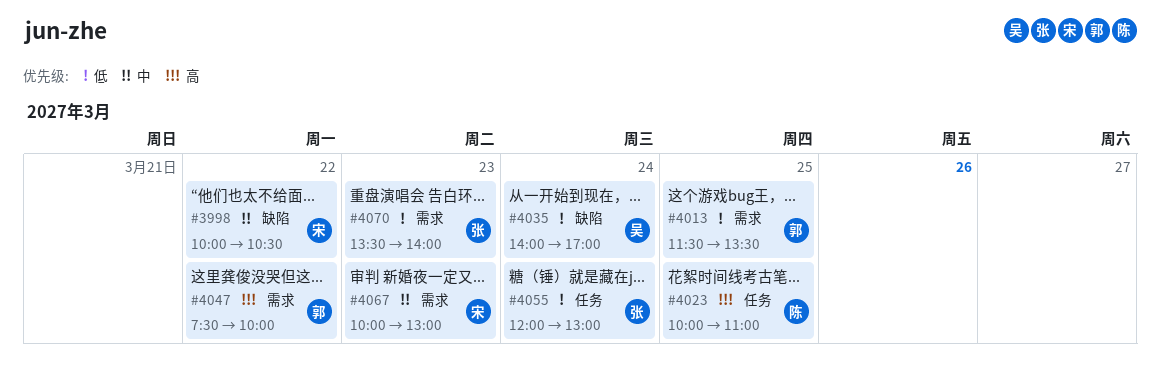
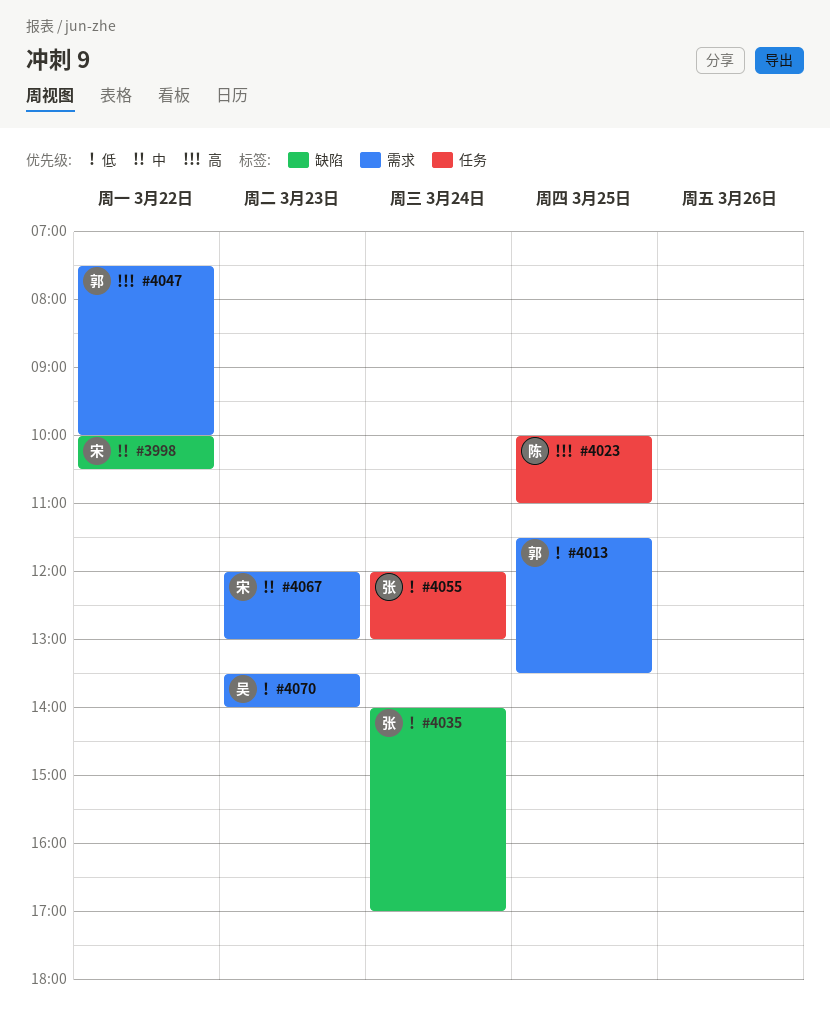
#4035, owner: 吴 -> 张
#4067, begins: 10:00 -> 12:00
#4070, owner: 张 -> 吴

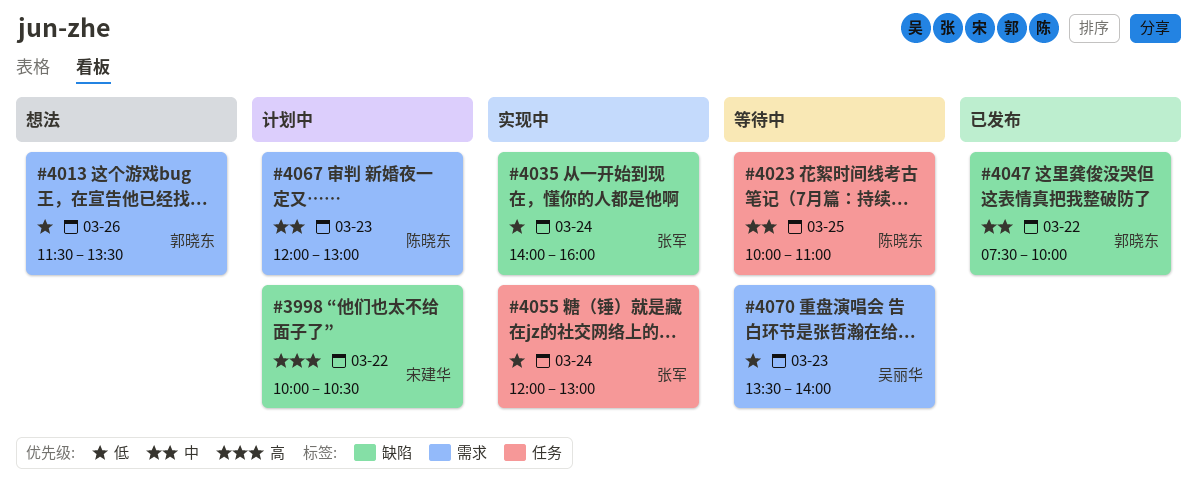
#3998, priority: 中 -> 高
#4013, day: Mar 25 -> Mar 26
#4023, priority: 高 -> 中
#4035, ends: 17:00 -> 16:00
#4047, priority: 高 -> 中
#4047, label: 需求 -> 缺陷
#4067, owner: 宋建华 -> 陈晓东

